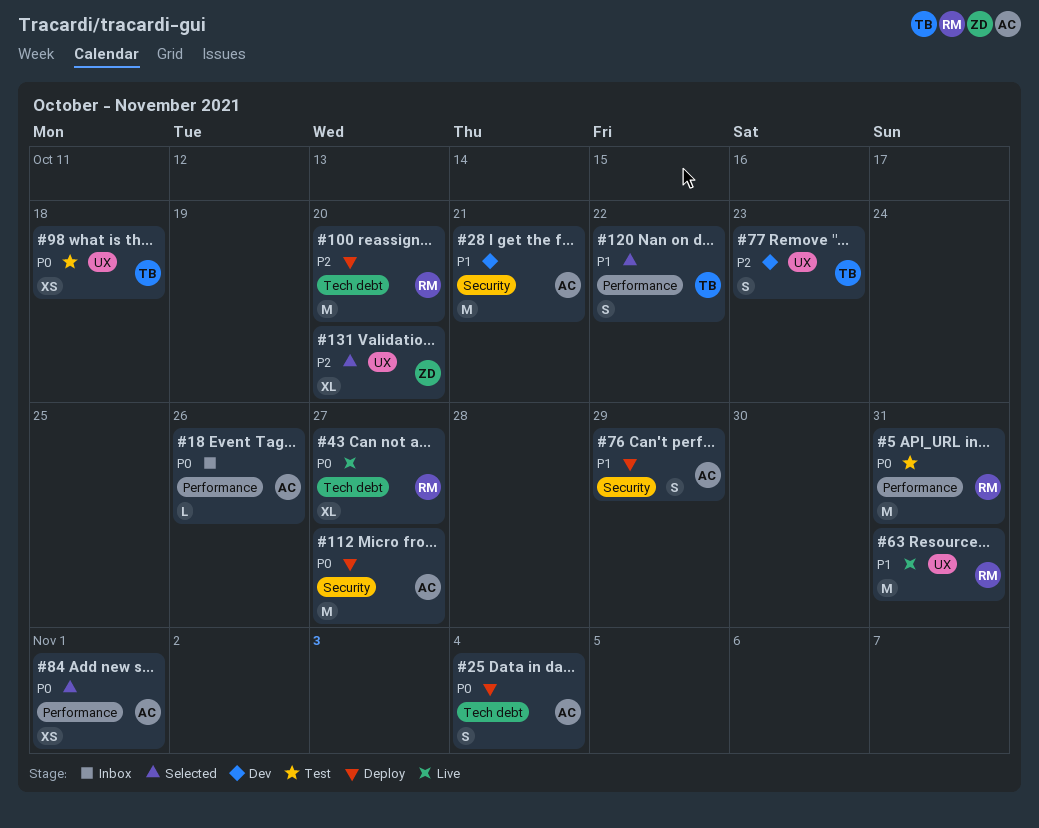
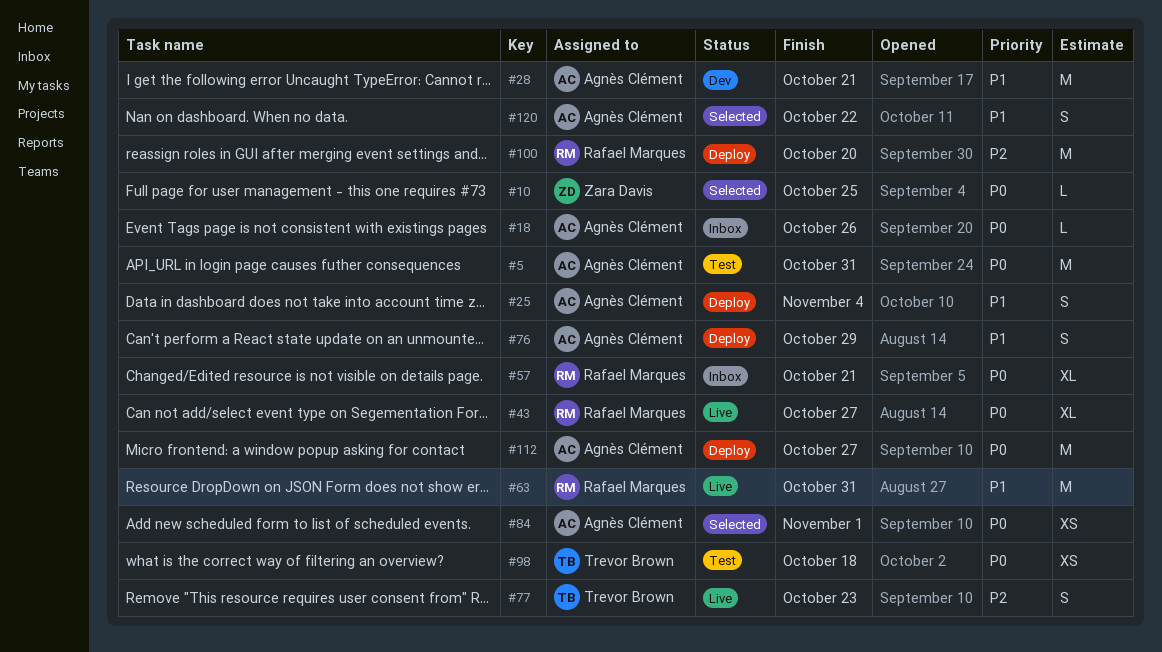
#5, owner: Rafael Marques -> Agnès Clément
#10: none -> present
#25, priority: P0 -> P1
#57: none -> present
#77, status: Dev -> Live
#120, owner: Trevor Brown -> Agnès Clément
#131: present -> none

